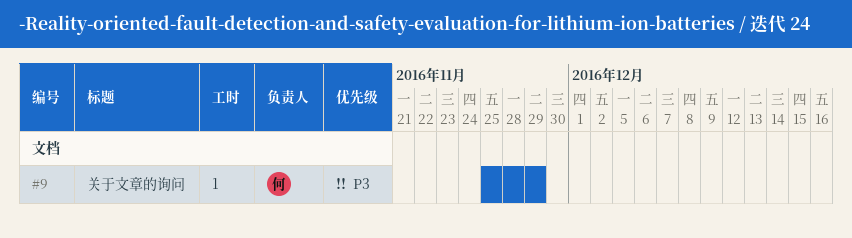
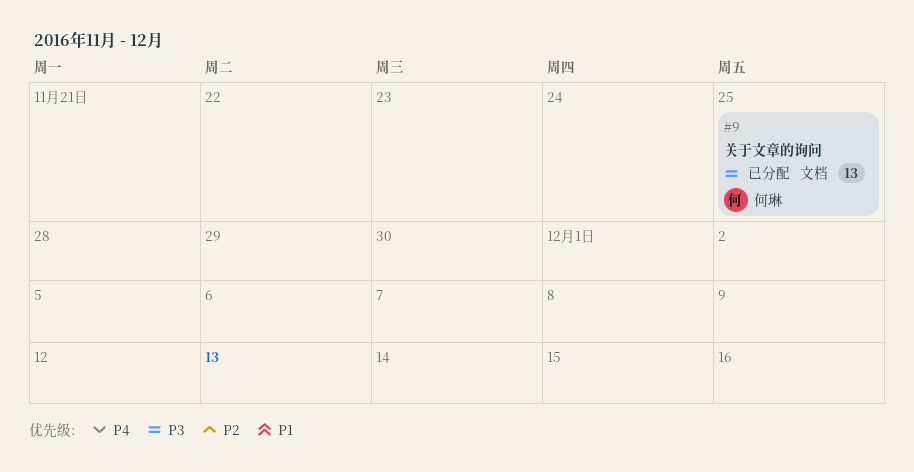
#9, estimate: 1 -> 13
#9, due: Nov 29 -> Nov 25

